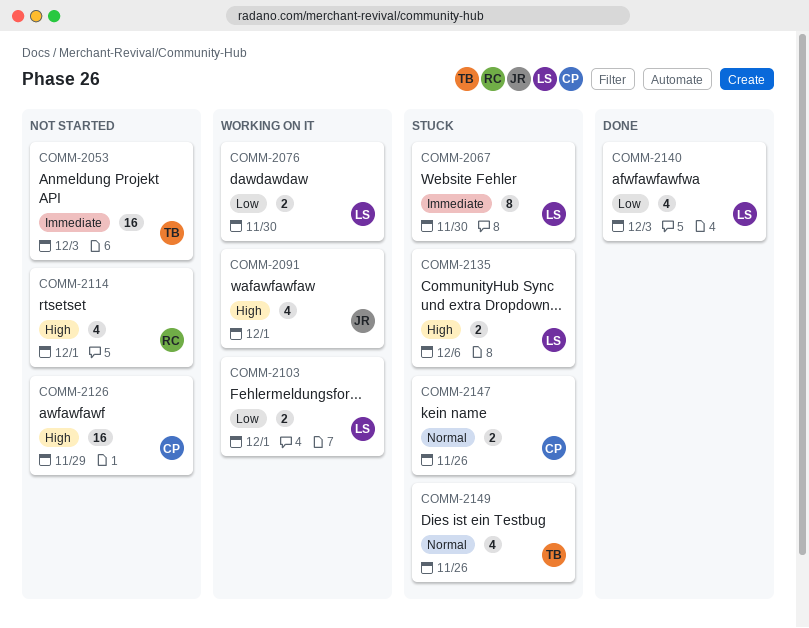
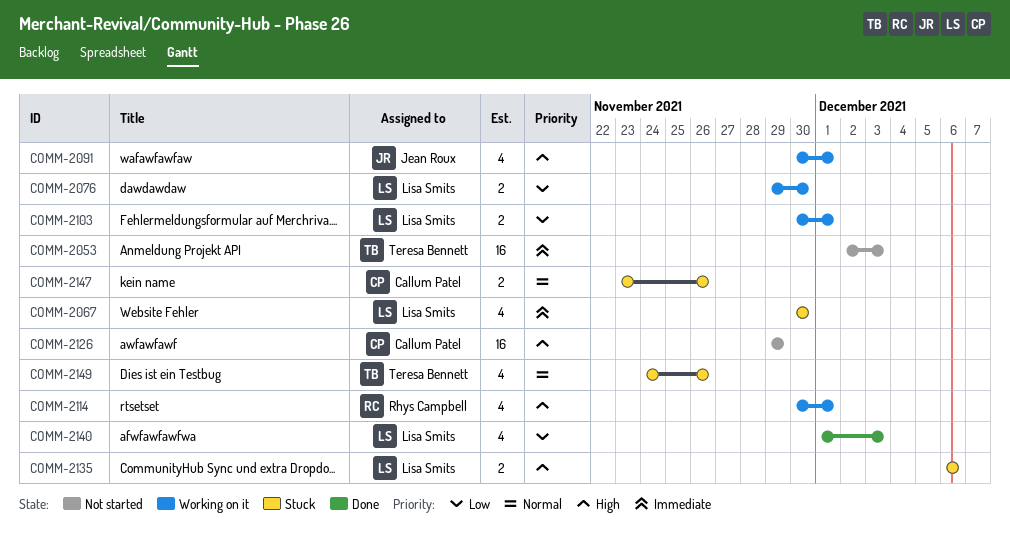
COMM-2067, estimate: 8 -> 4
COMM-2114, status: Not started -> Working on it

